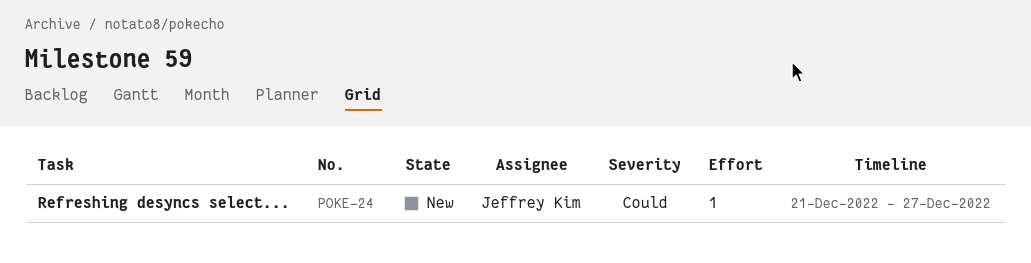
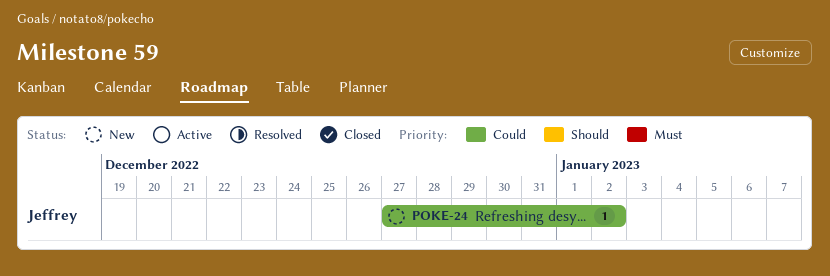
POKE-24, start: Dec 21 -> Dec 27
POKE-24, due: Dec 27 -> Jan 2

